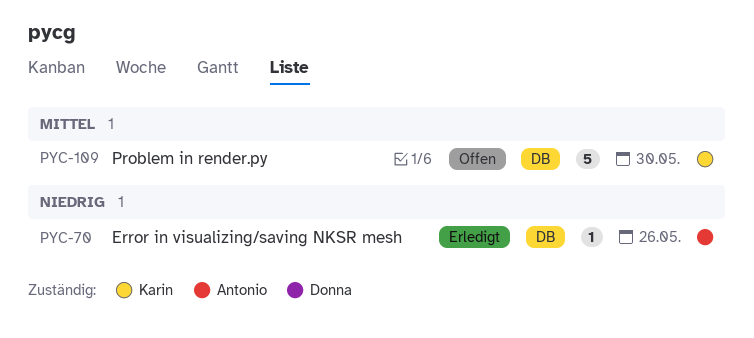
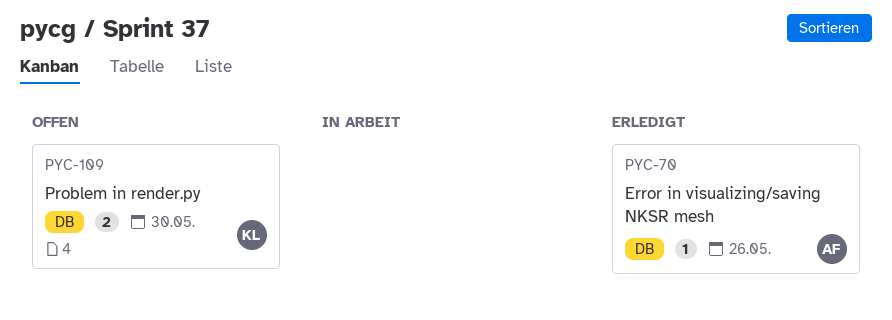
PYC-109, estimate: 5 -> 2

